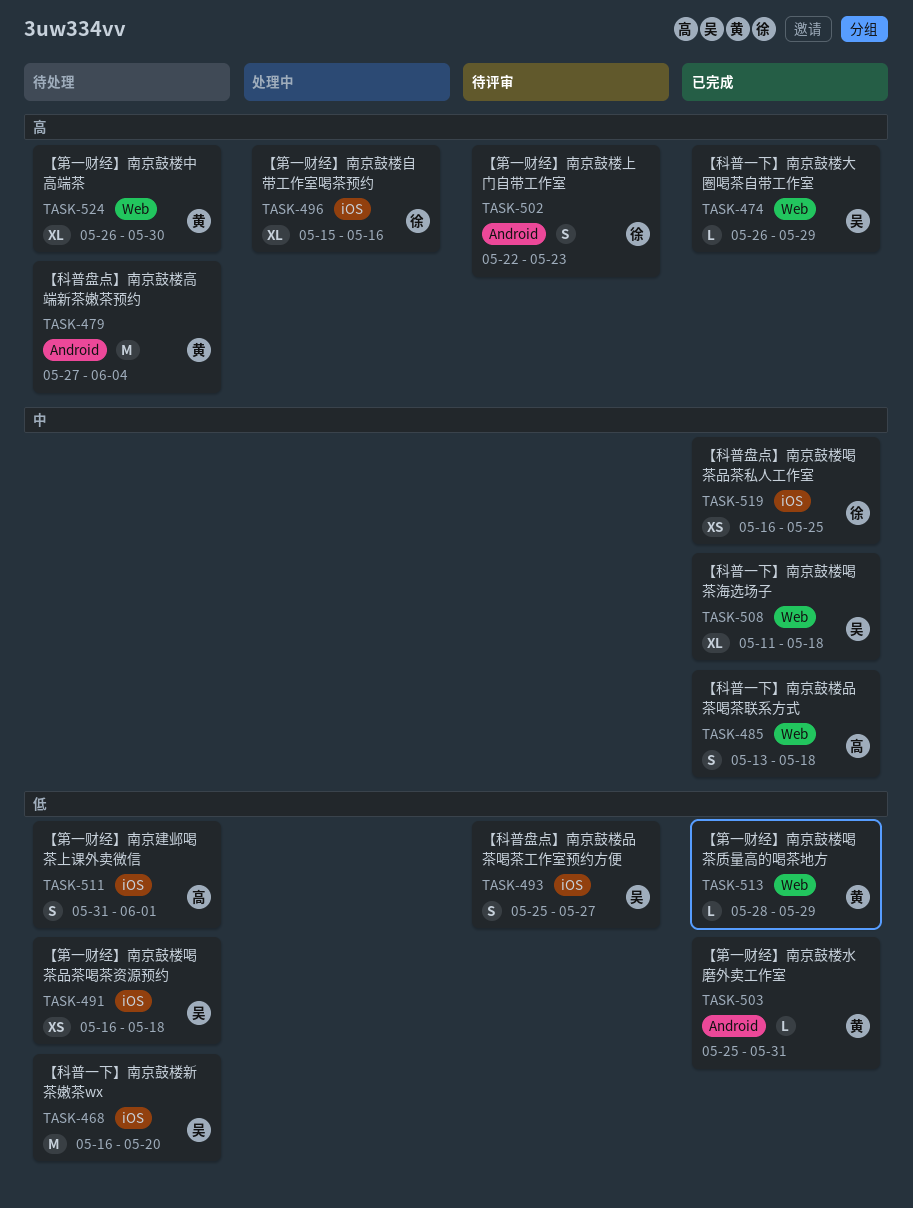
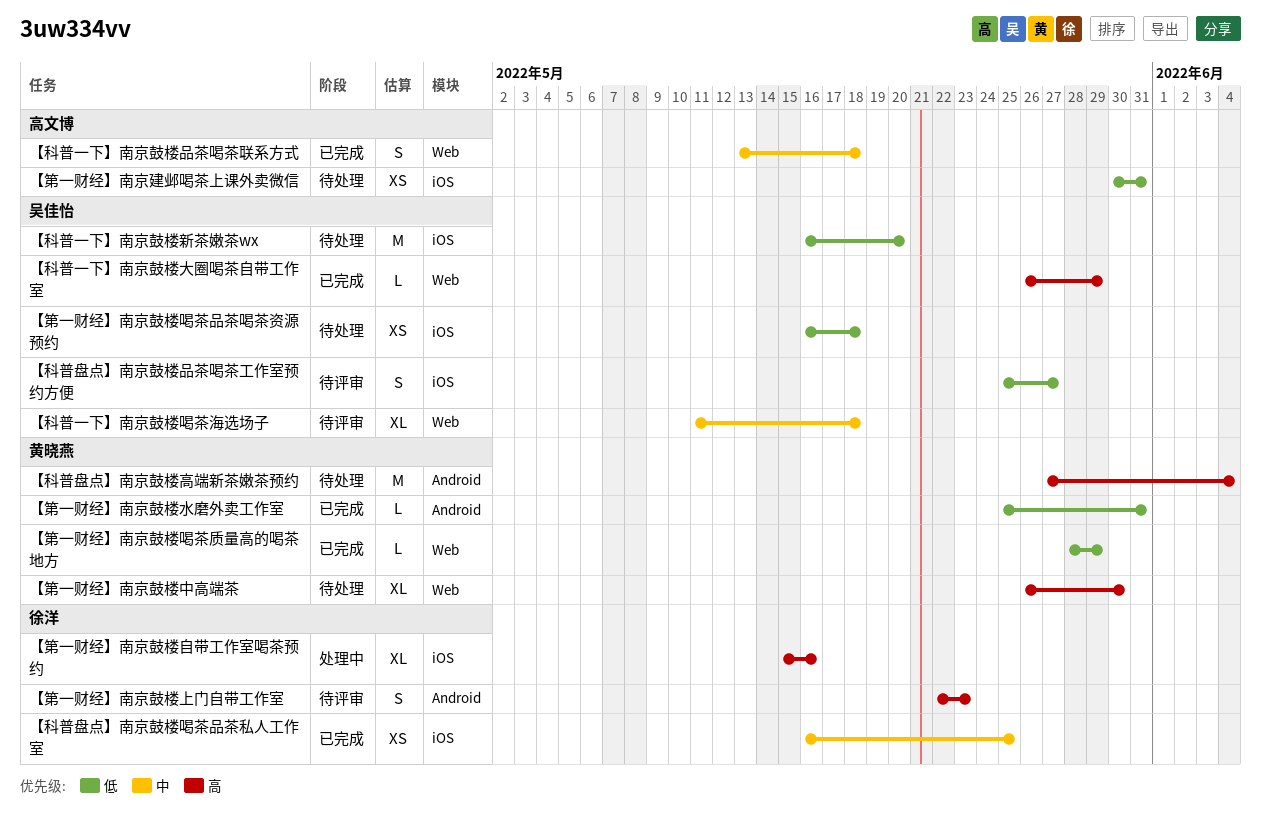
【科普一下】南京鼓楼喝茶海选场子, status: 已完成 -> 待评审
【第一财经】南京建邺喝茶上课外卖微信, estimate: S -> XS
【第一财经】南京建邺喝茶上课外卖微信, start: May 31 -> May 30
【第一财经】南京建邺喝茶上课外卖微信, due: Jun 1 -> May 31

